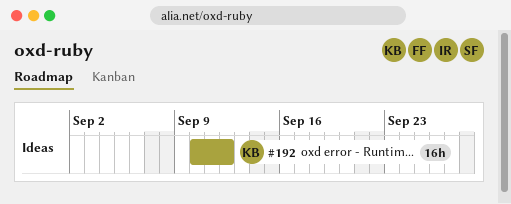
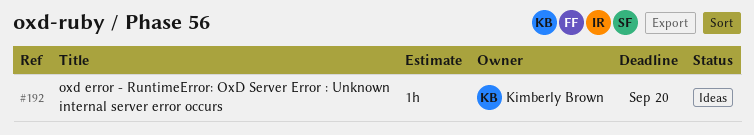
#192, estimate: 16h -> 1h
#192, due: Sep 12 -> Sep 20

